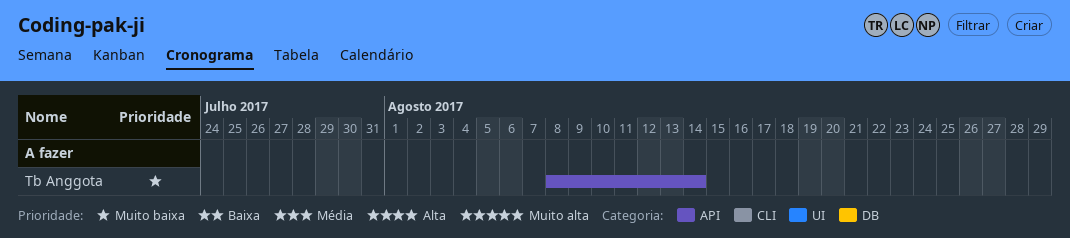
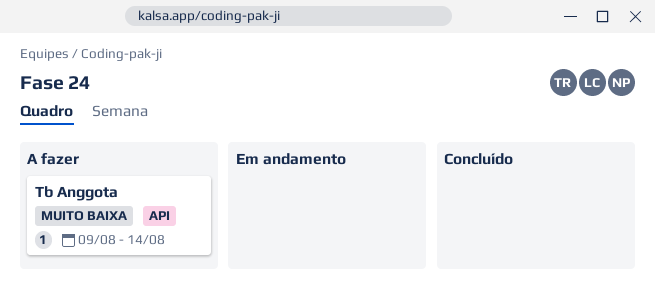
Tb Anggota, start: Aug 8 -> Aug 9

